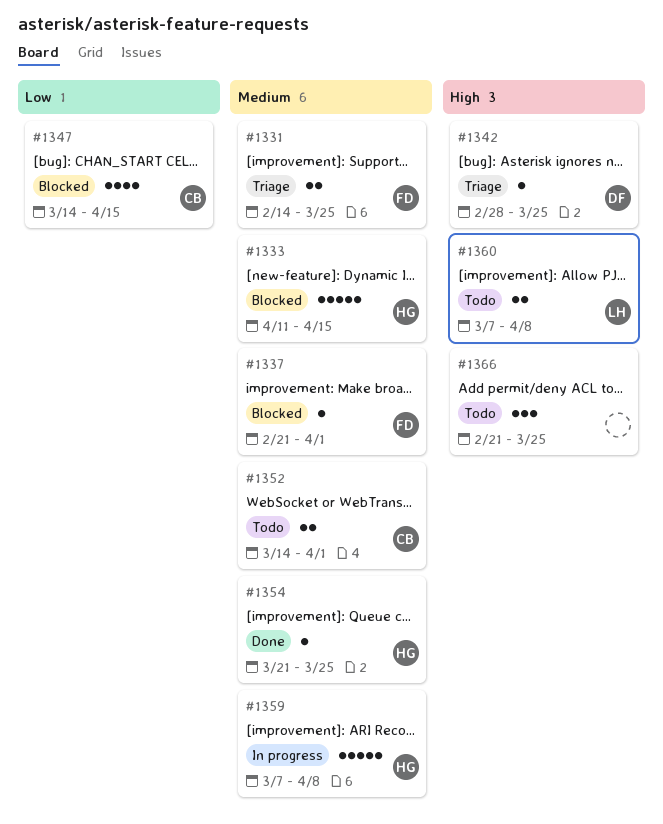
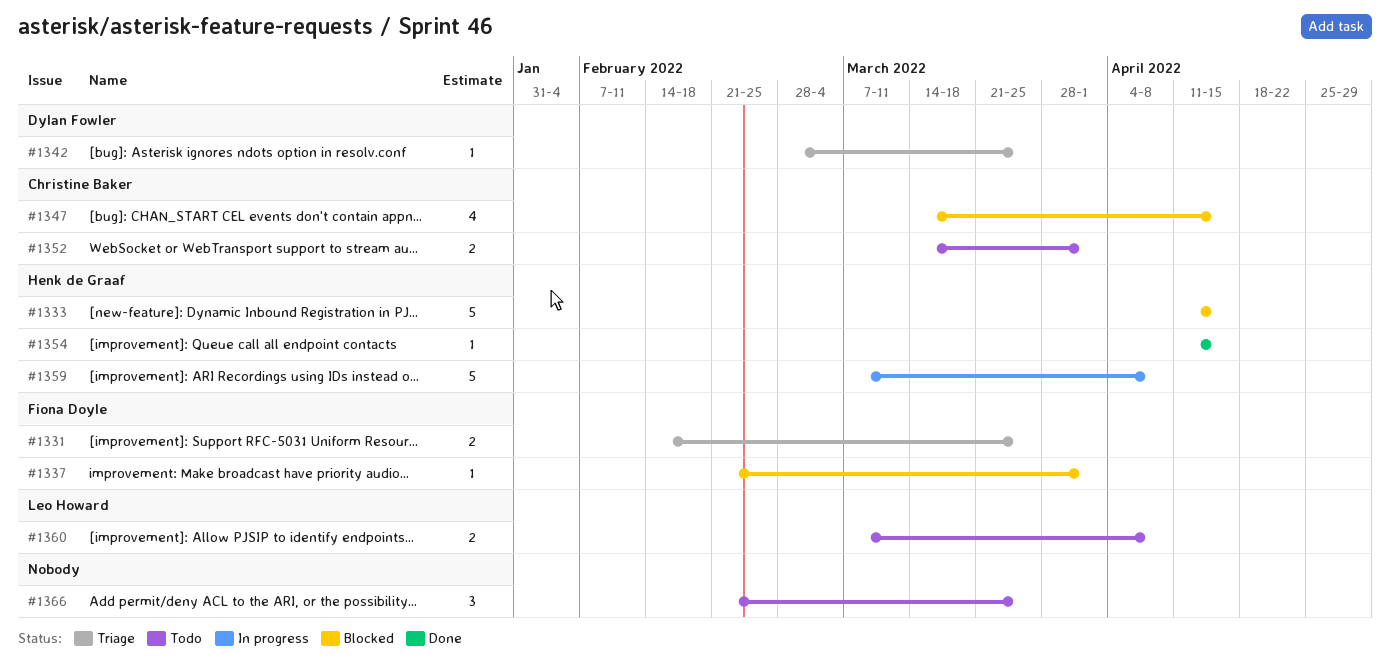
#1354, start: Mar 21 -> Apr 11
#1354, due: Mar 25 -> Apr 15

